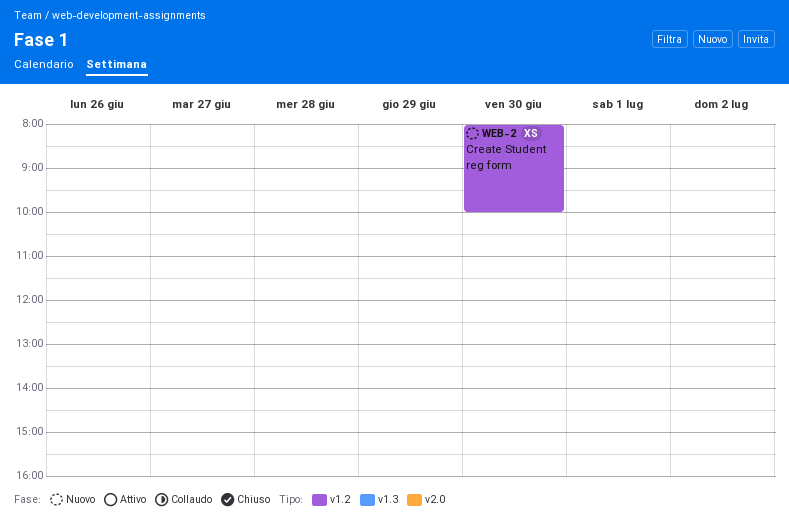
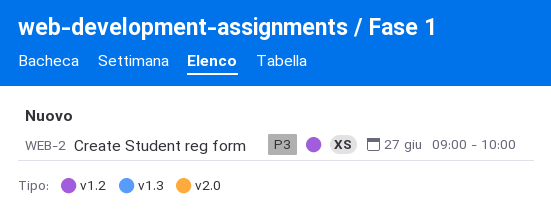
WEB-2, day: Jun 30 -> Jun 27
WEB-2, begins: 08:00 -> 09:00

